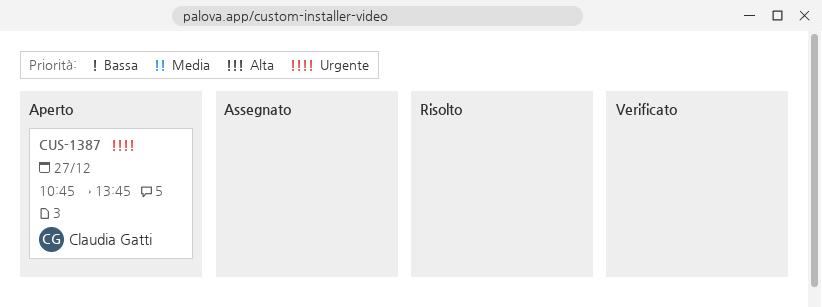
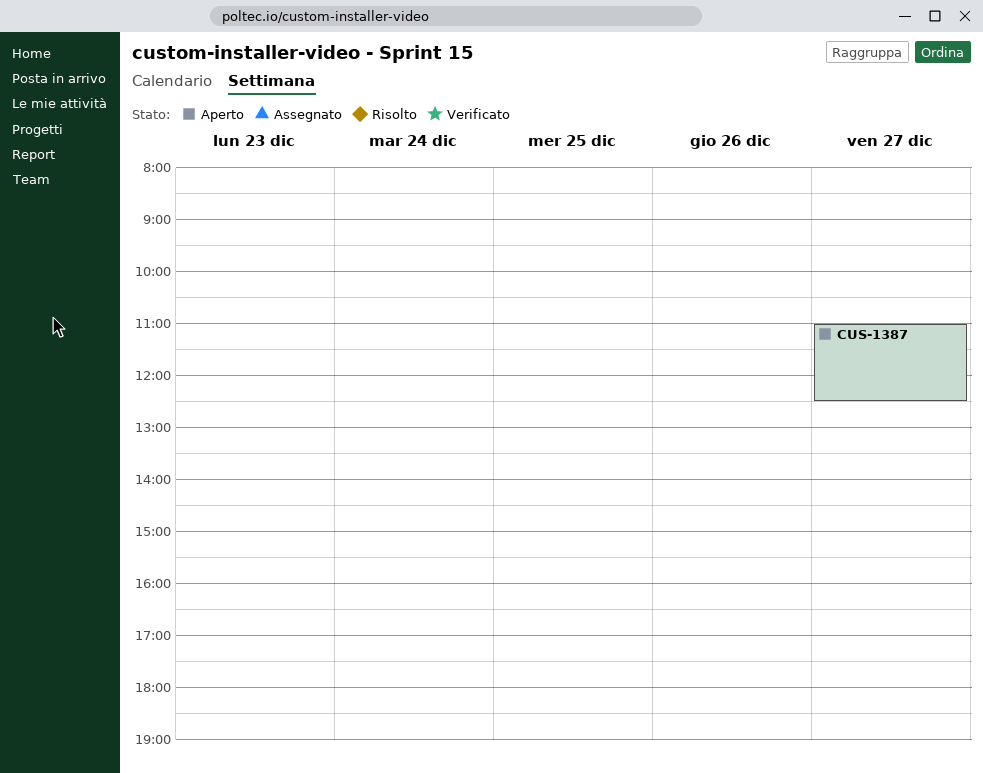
CUS-1387, begins: 10:45 -> 11:00
CUS-1387, ends: 13:45 -> 12:30

